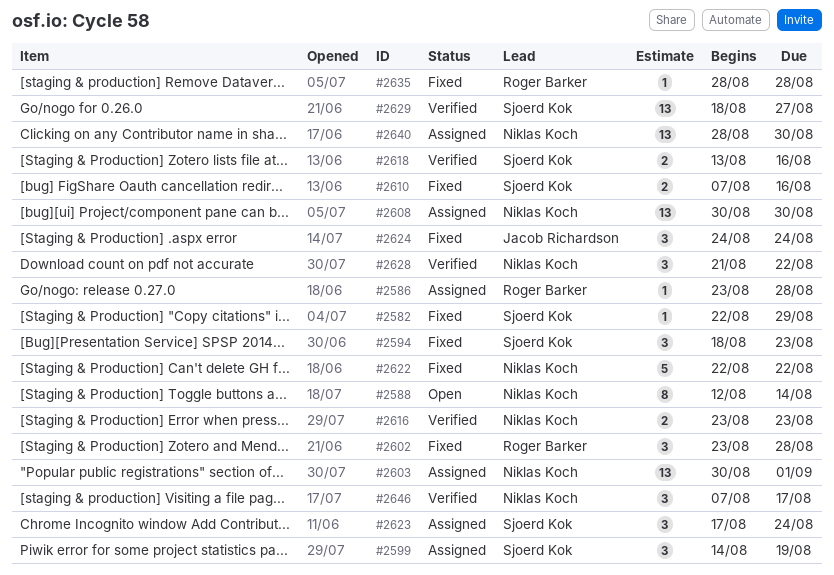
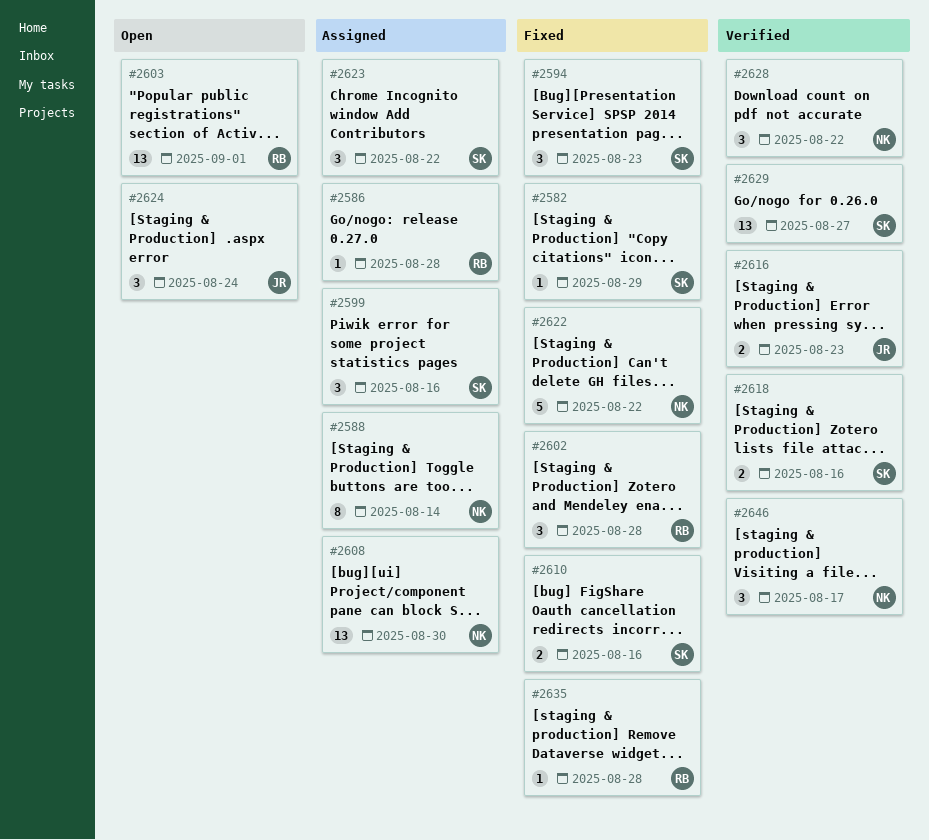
#2588, status: Open -> Assigned
#2599, due: Aug 19 -> Aug 16
#2603, status: Assigned -> Open
#2603, owner: Niklas Koch -> Roger Barker
#2616, owner: Niklas Koch -> Jacob Richardson
#2623, due: Aug 24 -> Aug 22
#2624, status: Fixed -> Open
#2640: present -> none

